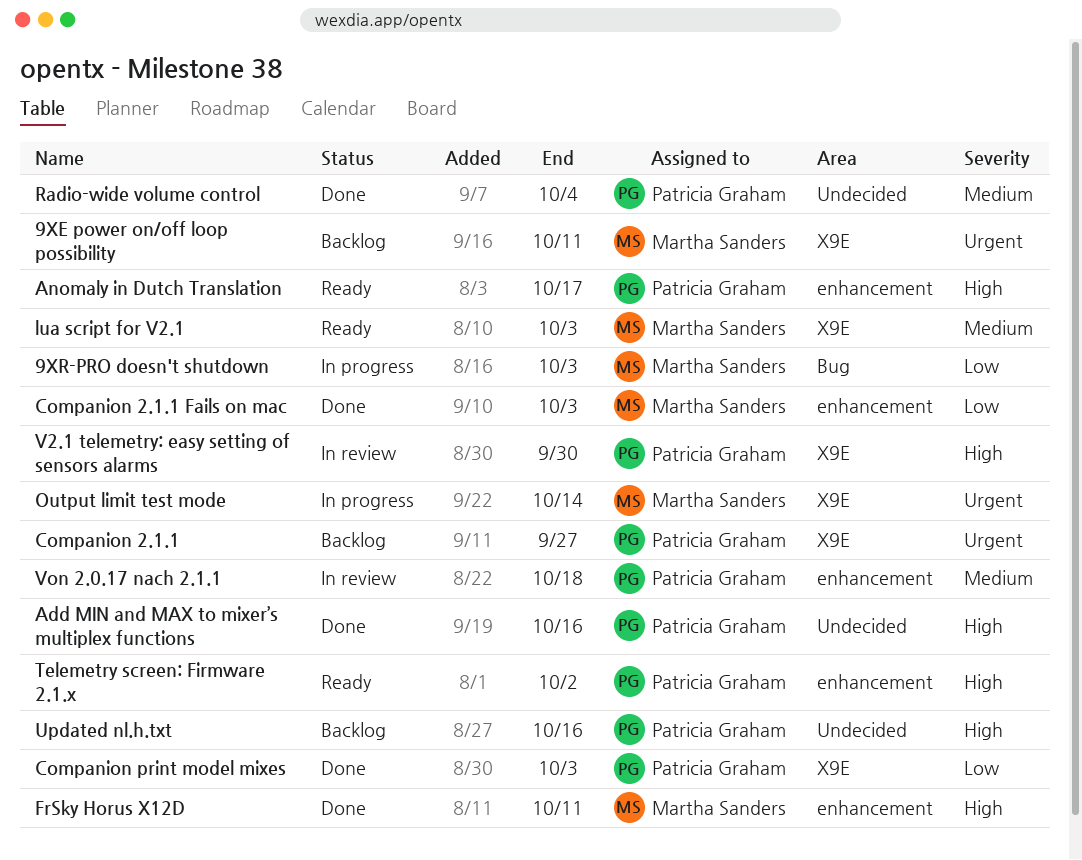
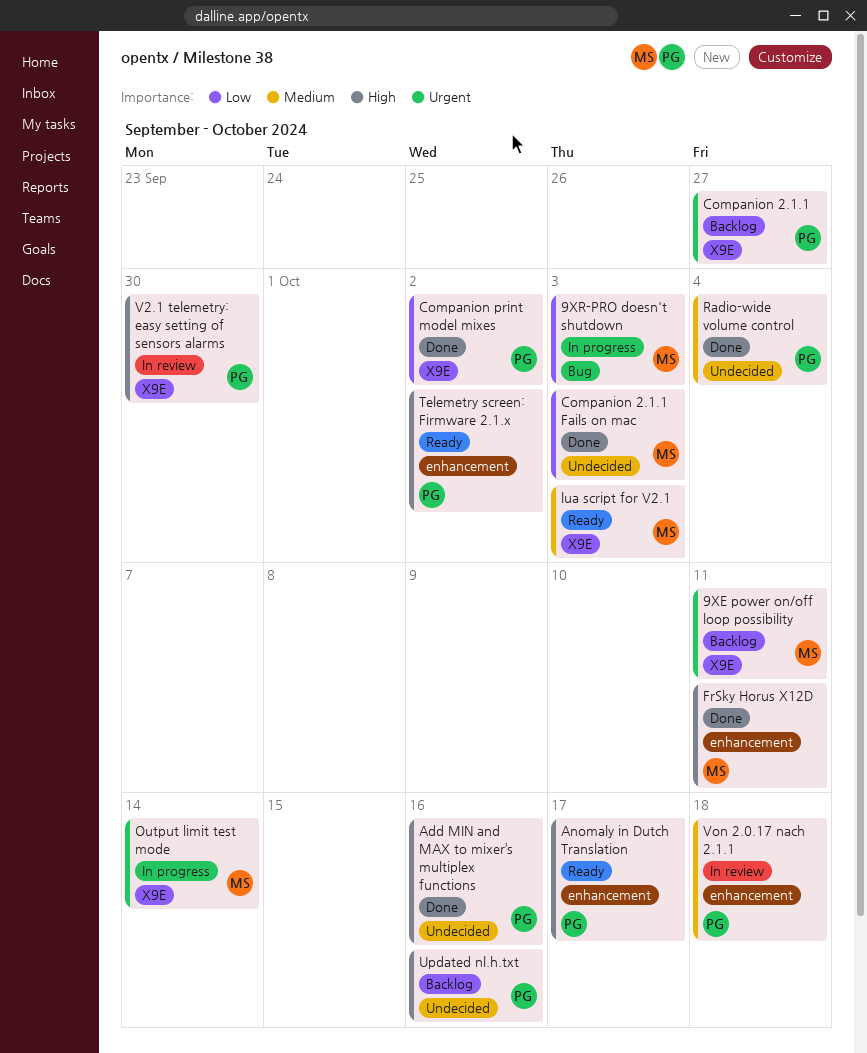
Companion 2.1.1 Fails on mac, label: enhancement -> Undecided
Companion print model mixes, due: Oct 3 -> Oct 2

